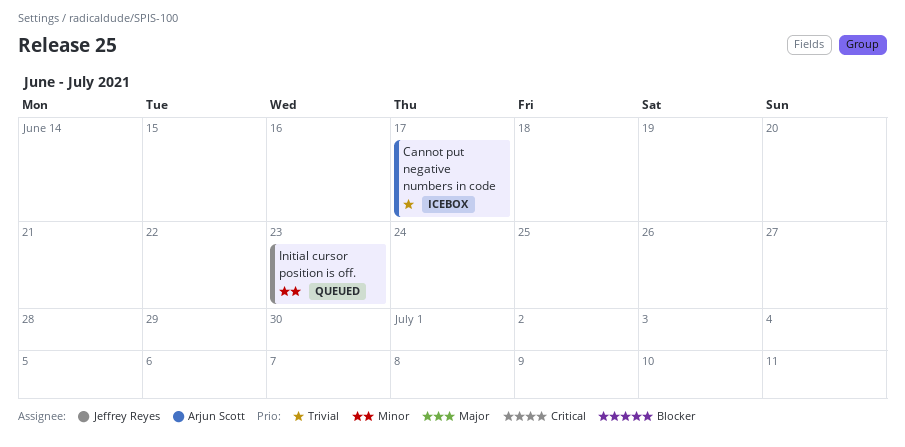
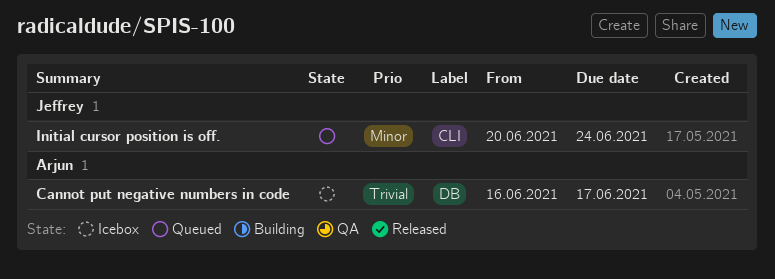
Initial cursor position is off., due: Jun 23 -> Jun 24

